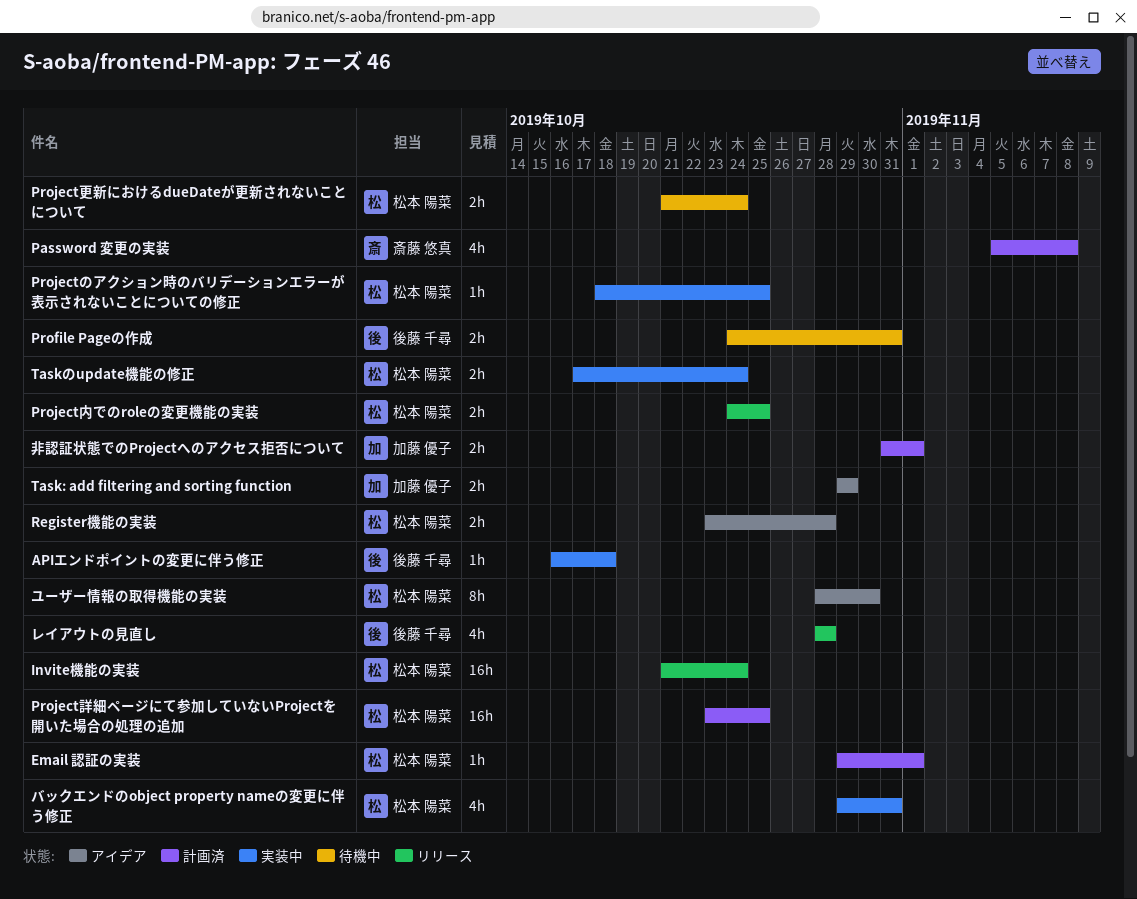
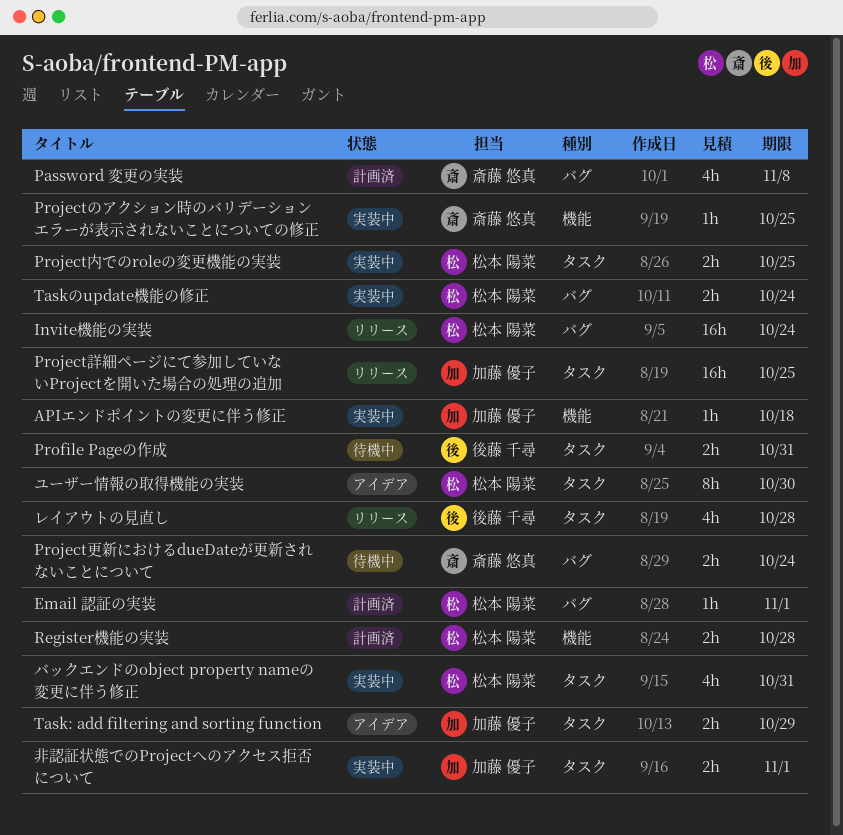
APIエンドポイントの変更に伴う修正, owner: 後藤 千尋 -> 加藤 優子
Projectのアクション時のバリデーションエラーが表示されないことについての修正, owner: 松本 陽菜 -> 斎藤 悠真
Project内でのroleの変更機能の実装, status: リリース -> 実装中
Project更新におけるdueDateが更新されないことについて, owner: 松本 陽菜 -> 斎藤 悠真
Project詳細ページにて参加していないProjectを開いた場合の処理の追加, status: 計画済 -> リリース
Project詳細ページにて参加していないProjectを開いた場合の処理の追加, owner: 松本 陽菜 -> 加藤 優子
Register機能の実装, status: アイデア -> 計画済
非認証状態でのProjectへのアクセス拒否について, status: 計画済 -> 実装中

